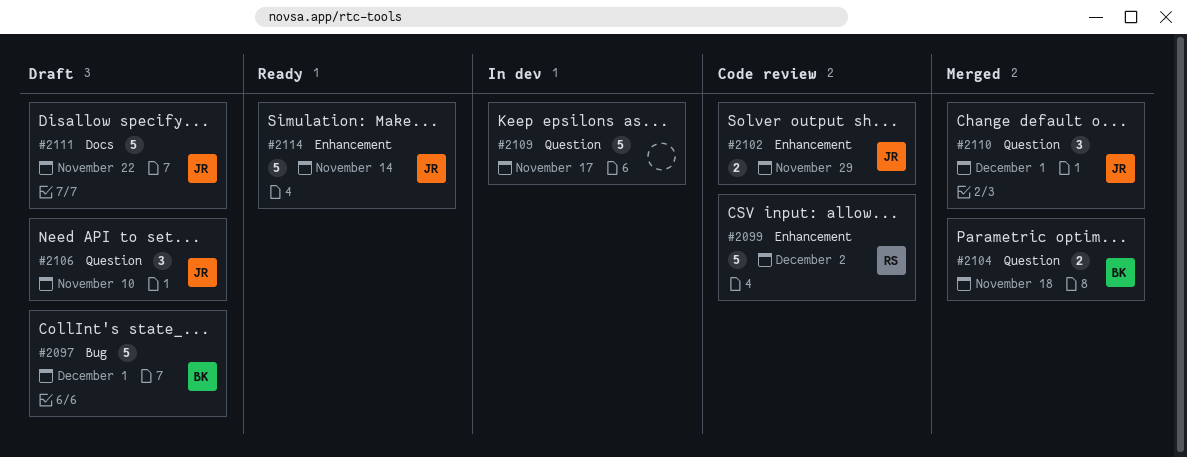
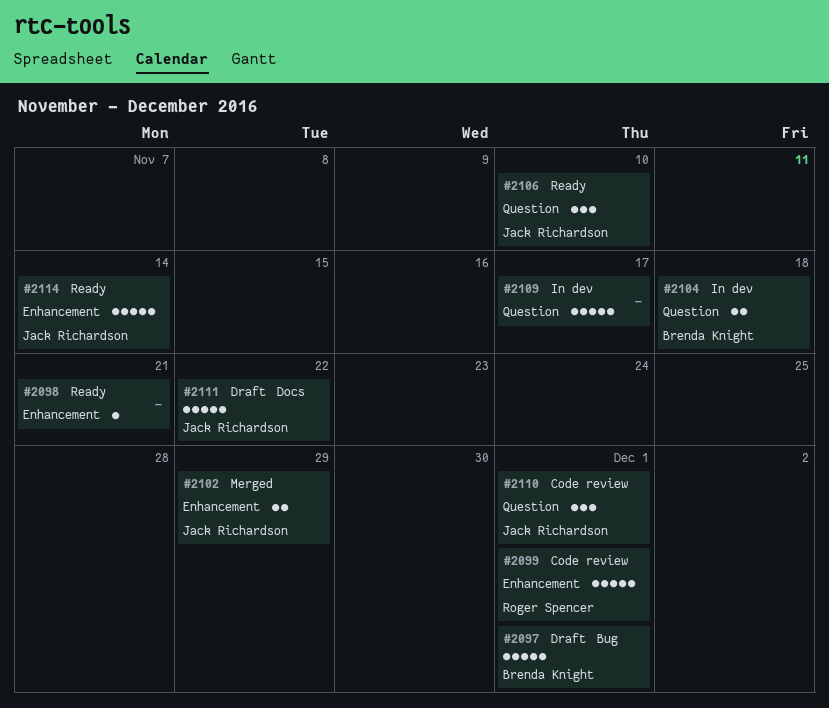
#2098: none -> present
#2099, due: Dec 2 -> Dec 1
#2102, status: Code review -> Merged
#2104, status: Merged -> In dev
#2106, status: Draft -> Ready
#2110, status: Merged -> Code review

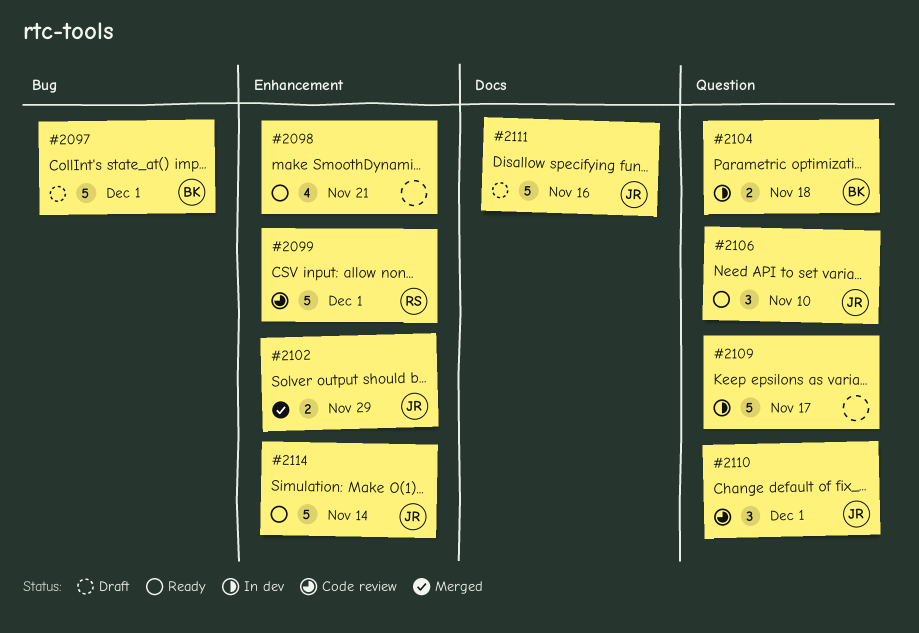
#2098, estimate: 1 -> 4
#2111, due: Nov 22 -> Nov 16

